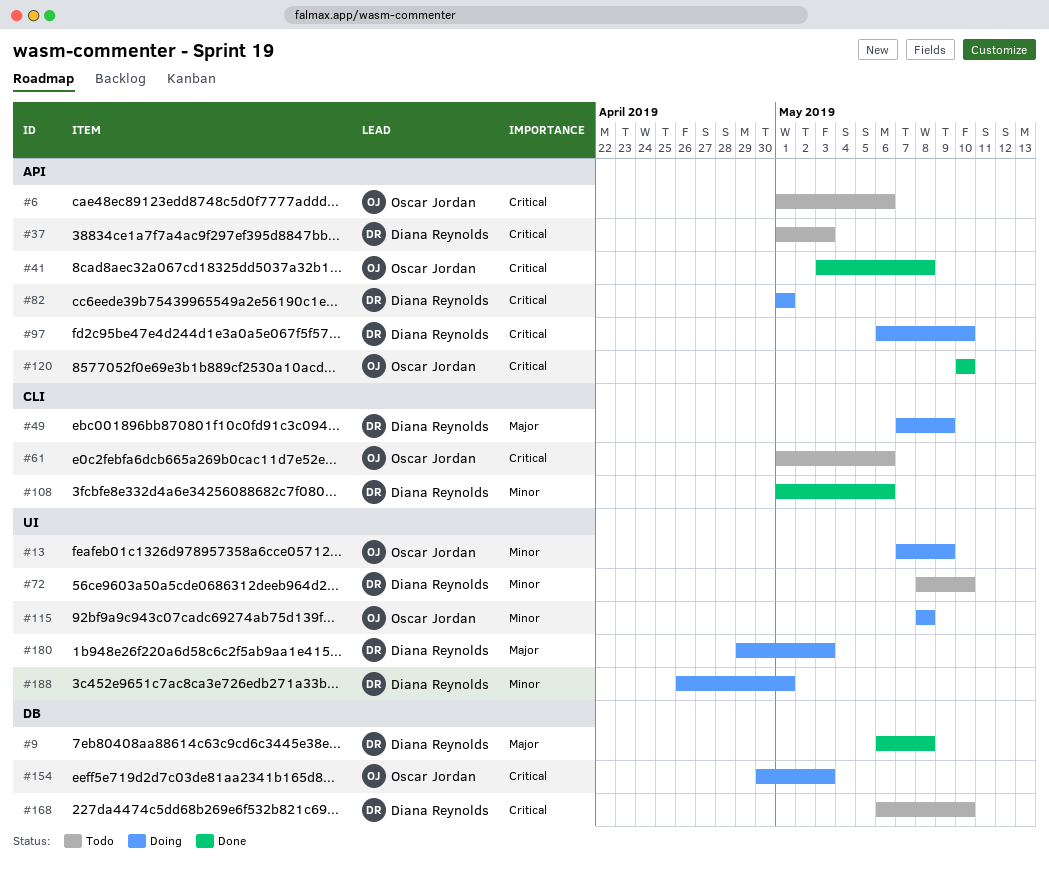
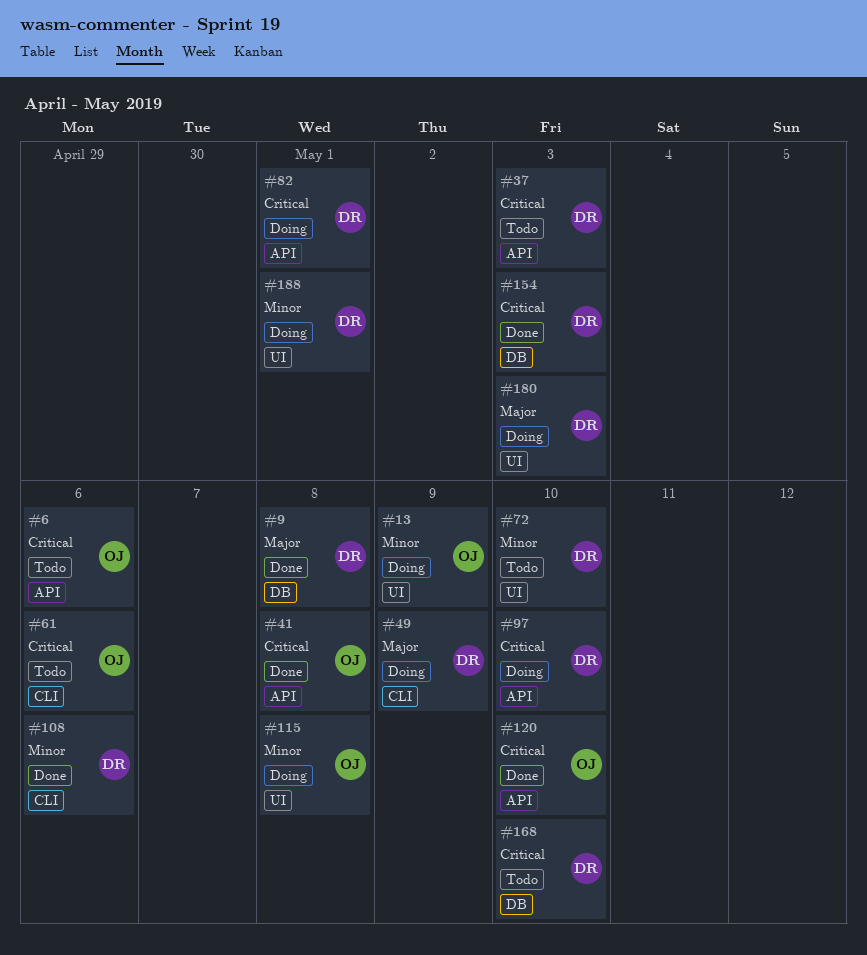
#154, status: Doing -> Done
#154, owner: Oscar Jordan -> Diana Reynolds

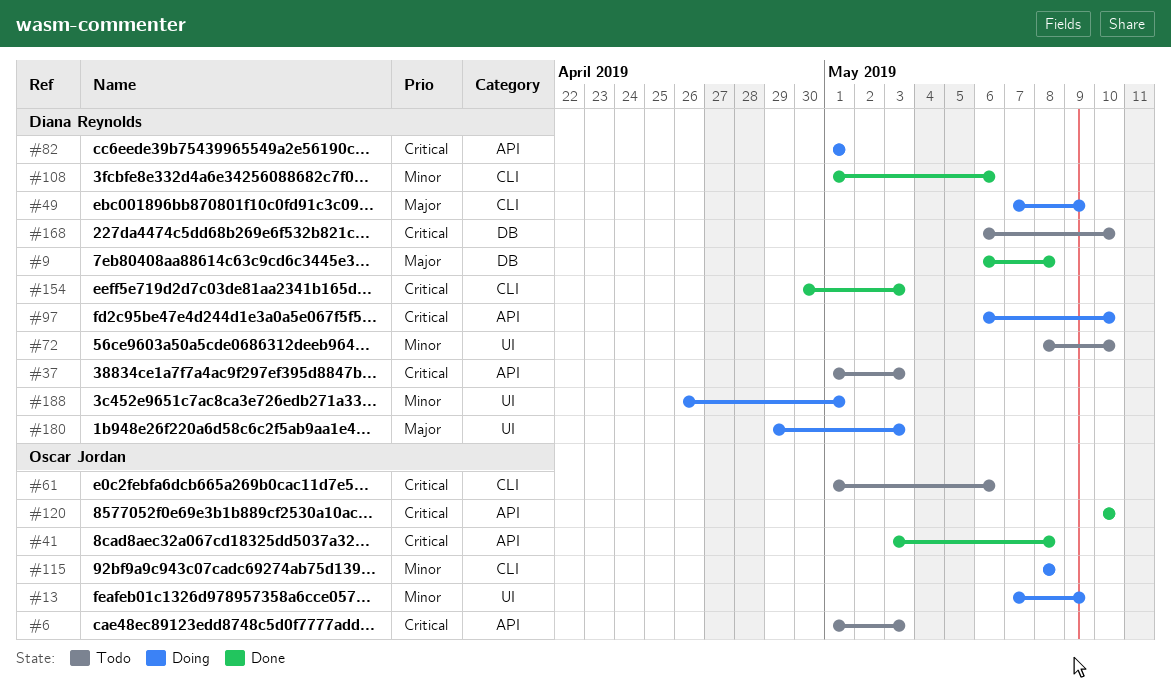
#6, due: May 6 -> May 3
#115, label: UI -> CLI
#154, label: DB -> CLI

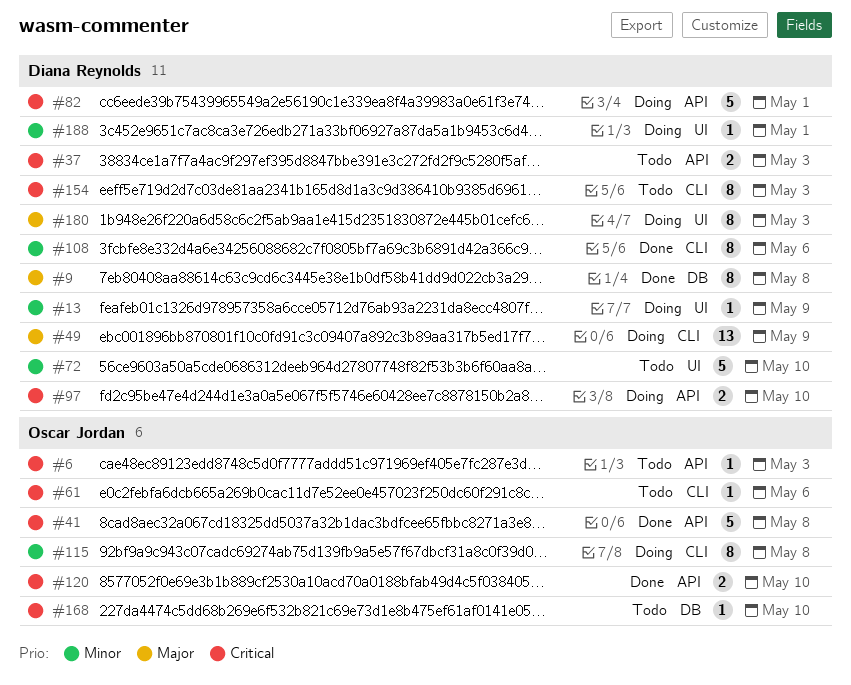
#13, owner: Oscar Jordan -> Diana Reynolds
#154, status: Done -> Todo
#168, owner: Diana Reynolds -> Oscar Jordan

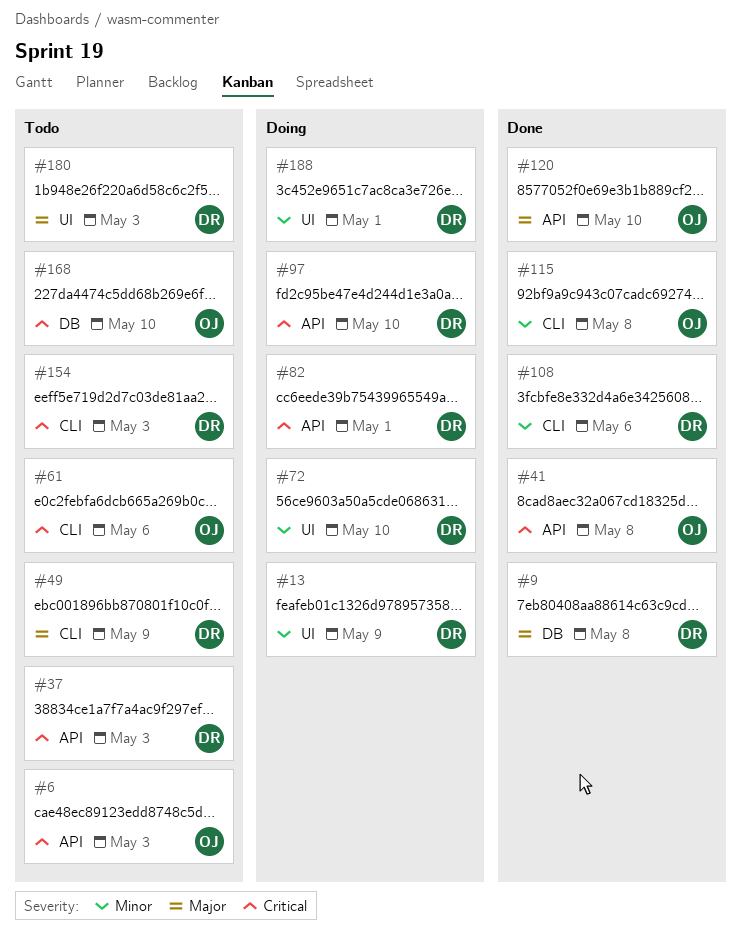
#49, status: Doing -> Todo
#72, status: Todo -> Doing
#115, status: Doing -> Done
#120, priority: Critical -> Major
#180, status: Doing -> Todo

